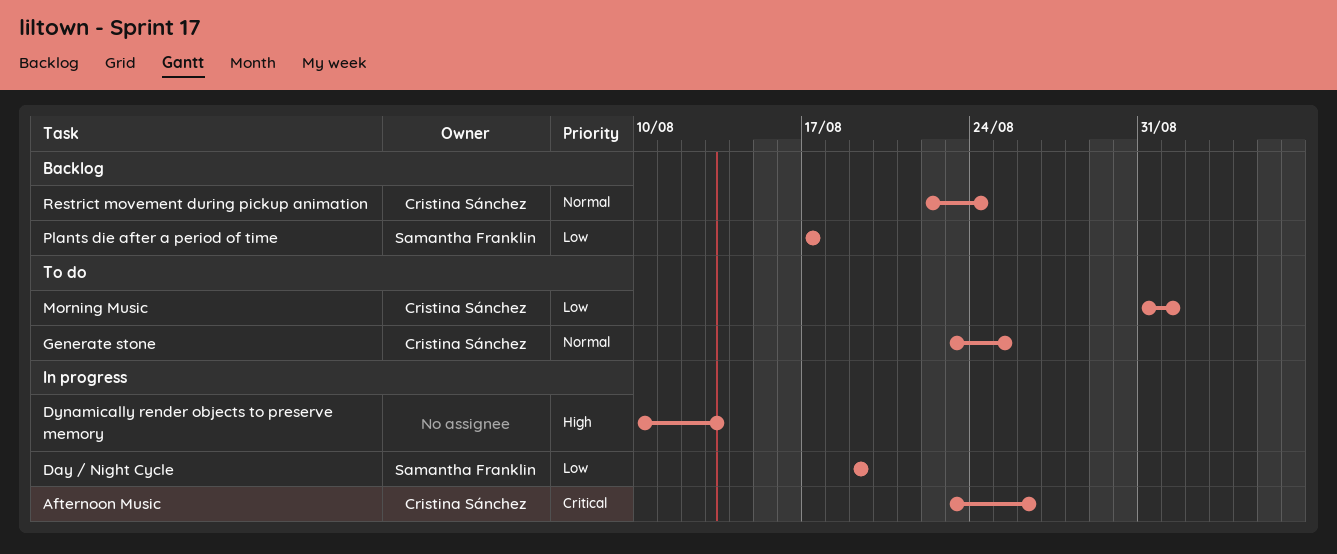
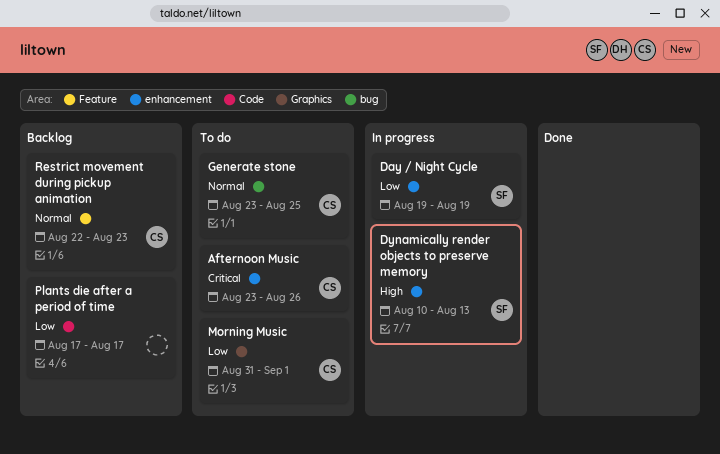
Afternoon Music, status: In progress -> To do
Dynamically render objects to preserve memory, owner: none -> Samantha Franklin
Plants die after a period of time, owner: Samantha Franklin -> none
Restrict movement during pickup animation, due: Aug 24 -> Aug 23

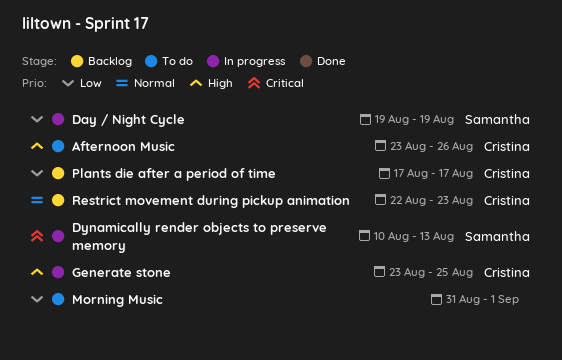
Afternoon Music, priority: Critical -> High
Dynamically render objects to preserve memory, priority: High -> Critical
Generate stone, status: To do -> In progress
Generate stone, priority: Normal -> High
Morning Music, owner: Cristina -> none
Plants die after a period of time, owner: none -> Cristina

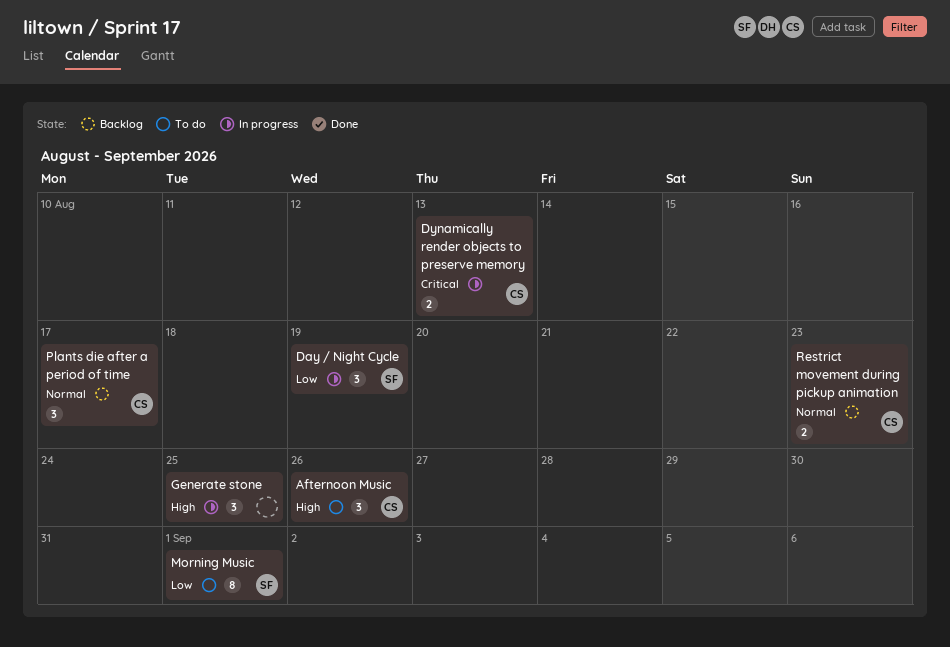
Dynamically render objects to preserve memory, owner: Samantha -> Cristina
Generate stone, owner: Cristina -> none
Morning Music, owner: none -> Samantha
Plants die after a period of time, priority: Low -> Normal

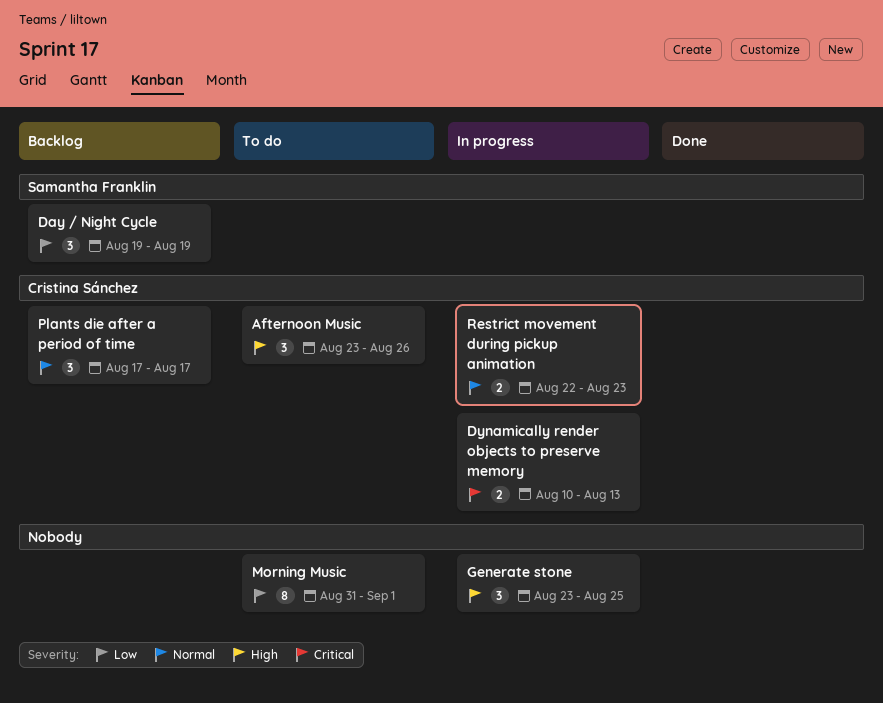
Day / Night Cycle, status: In progress -> Backlog
Morning Music, owner: Samantha Franklin -> none
Restrict movement during pickup animation, status: Backlog -> In progress

